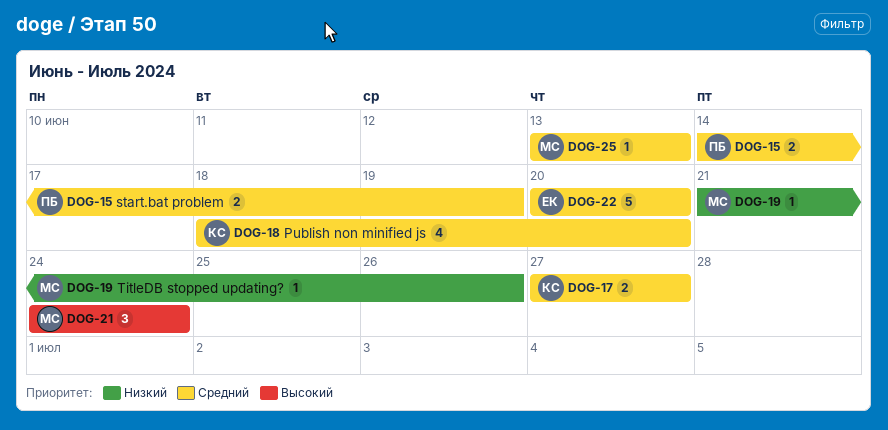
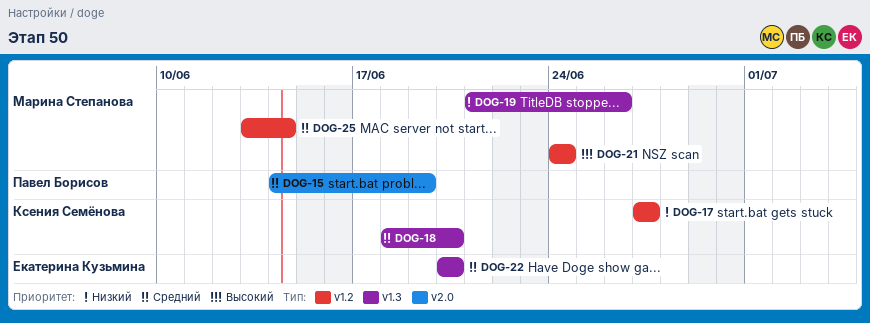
DOG-17, priority: Средний -> Низкий
DOG-25, due: Jun 13 -> Jun 14

